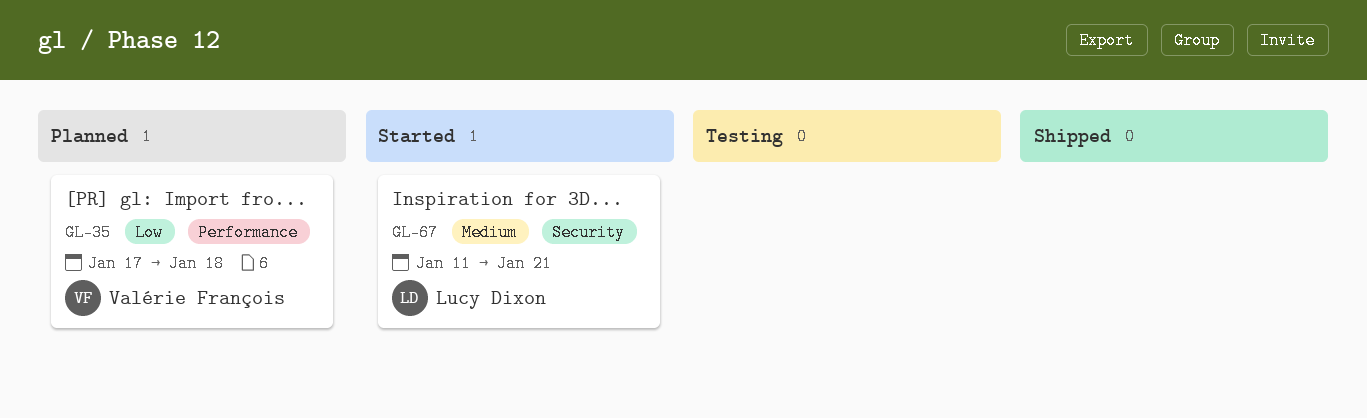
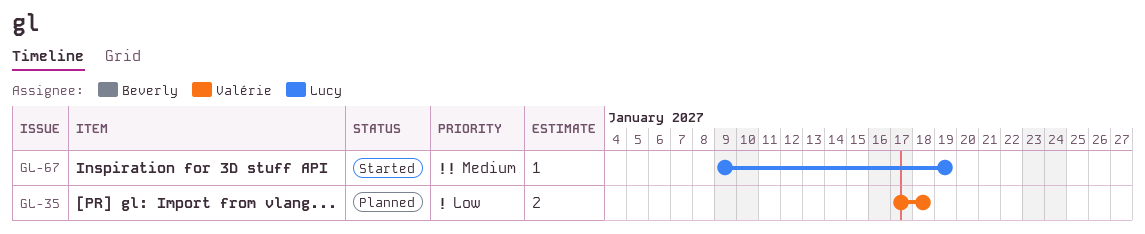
GL-67, start: Jan 11 -> Jan 9
GL-67, due: Jan 21 -> Jan 19

